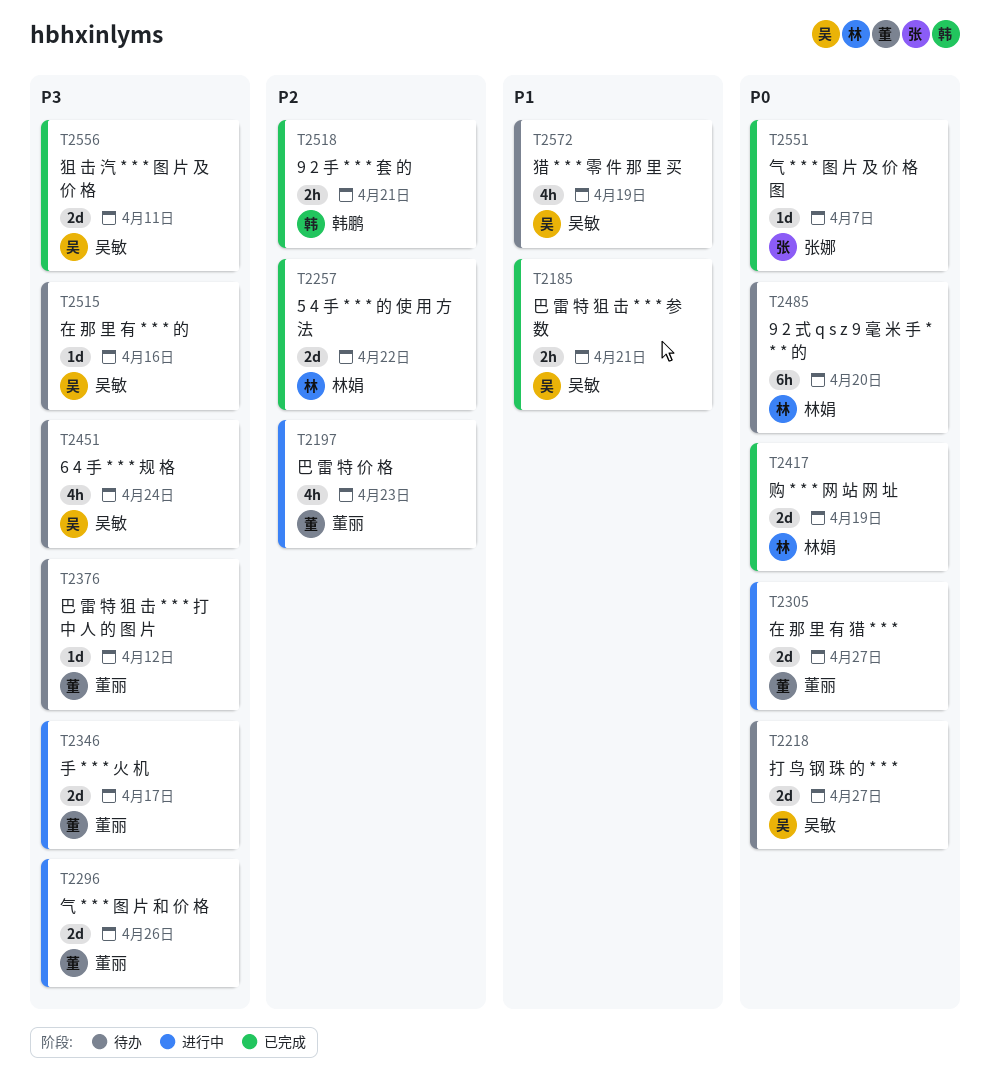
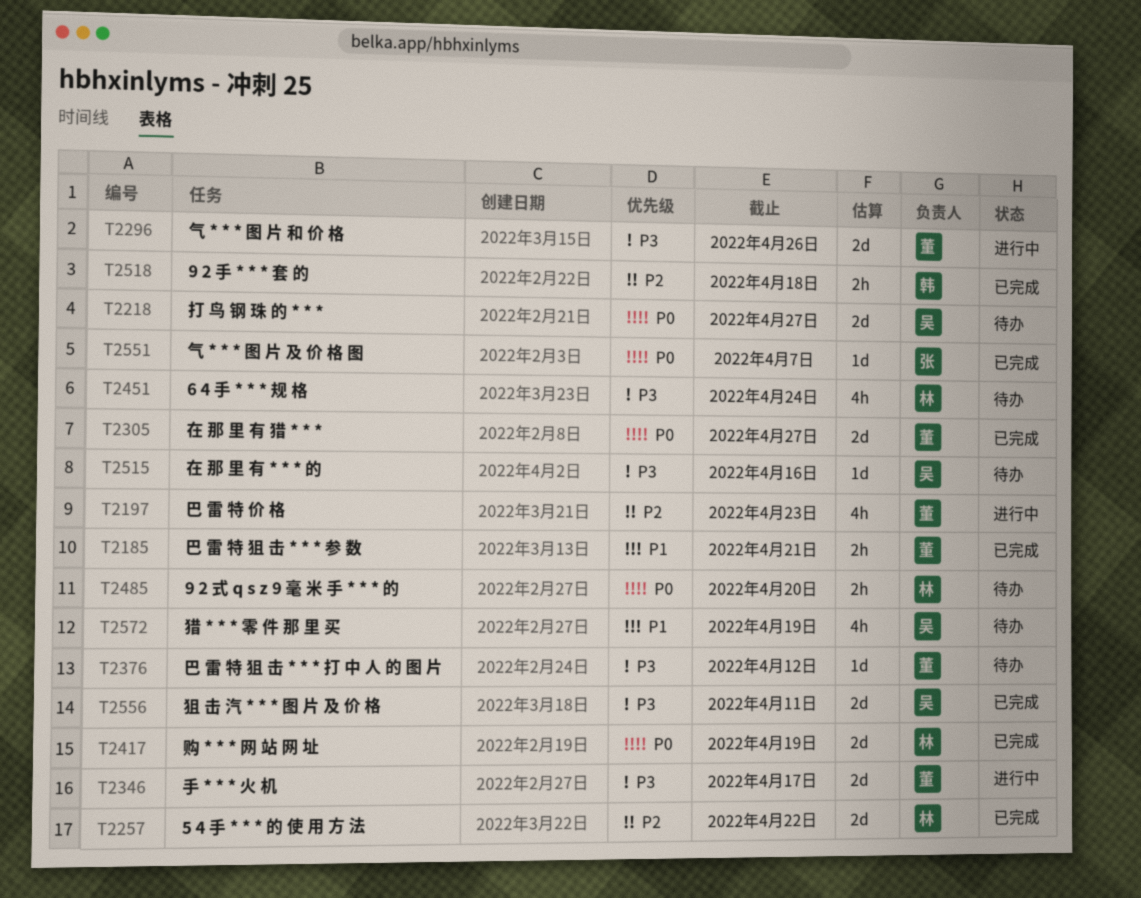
T2185, owner: 吴敏 -> 董丽
T2305, status: 进行中 -> 已完成
T2451, owner: 吴敏 -> 林娟
T2485, estimate: 6h -> 2h
T2518, due: Apr 21 -> Apr 18

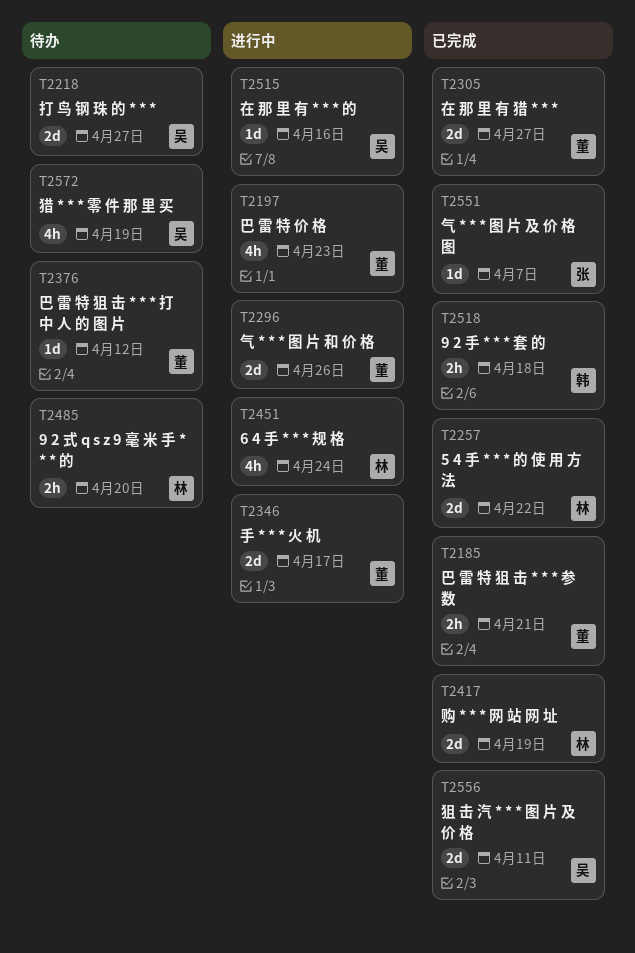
T2451, status: 待办 -> 进行中
T2515, status: 待办 -> 进行中

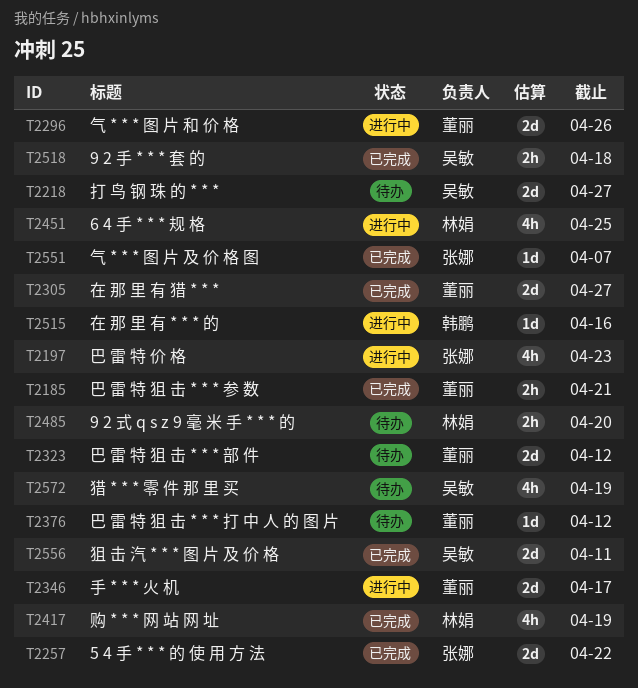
T2197, owner: 董丽 -> 张娜
T2257, owner: 林娟 -> 张娜
T2323: none -> present
T2417, estimate: 2d -> 4h
T2451, due: Apr 24 -> Apr 25
T2515, owner: 吴敏 -> 韩鹏
T2518, owner: 韩鹏 -> 吴敏

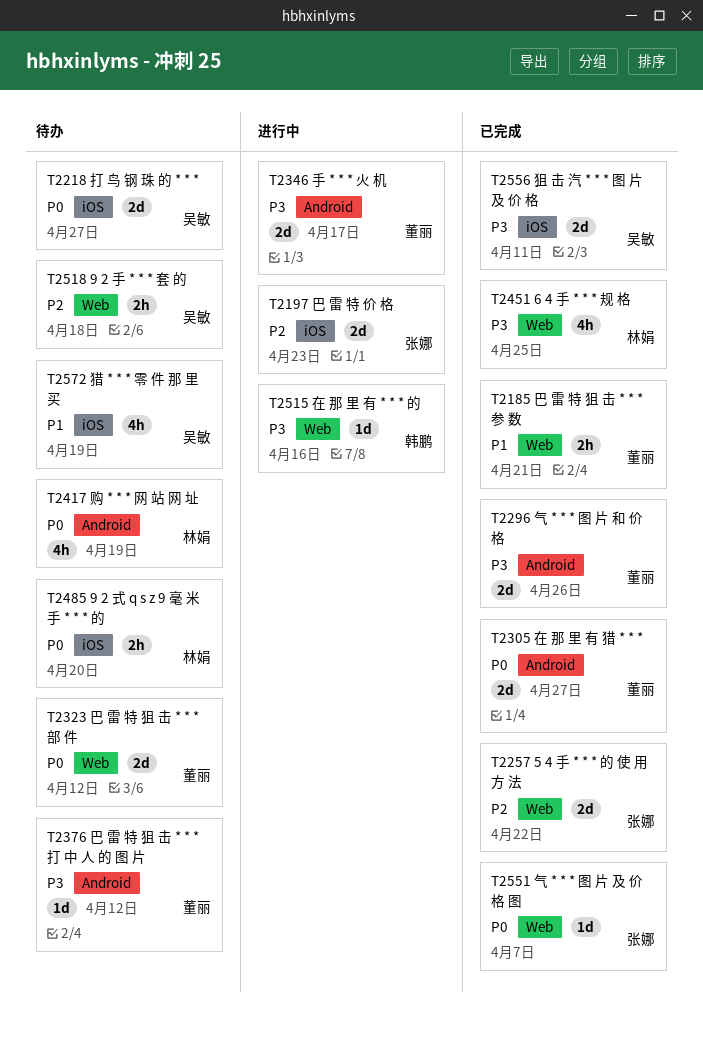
T2197, estimate: 4h -> 2d
T2296, status: 进行中 -> 已完成
T2417, status: 已完成 -> 待办
T2451, status: 进行中 -> 已完成
T2518, status: 已完成 -> 待办

